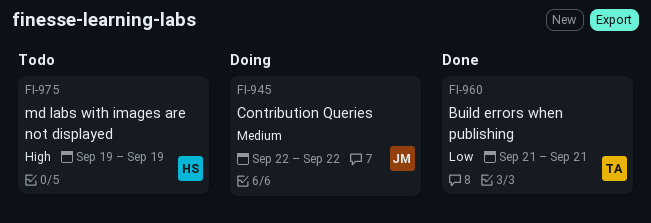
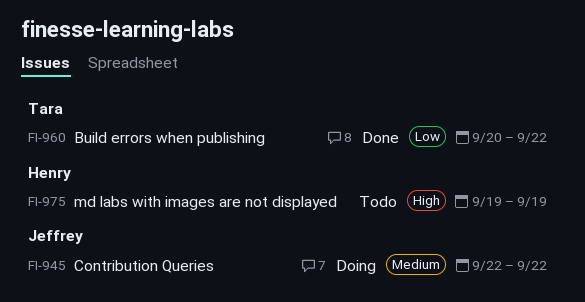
FI-960, start: Sep 21 -> Sep 20
FI-960, due: Sep 21 -> Sep 22

